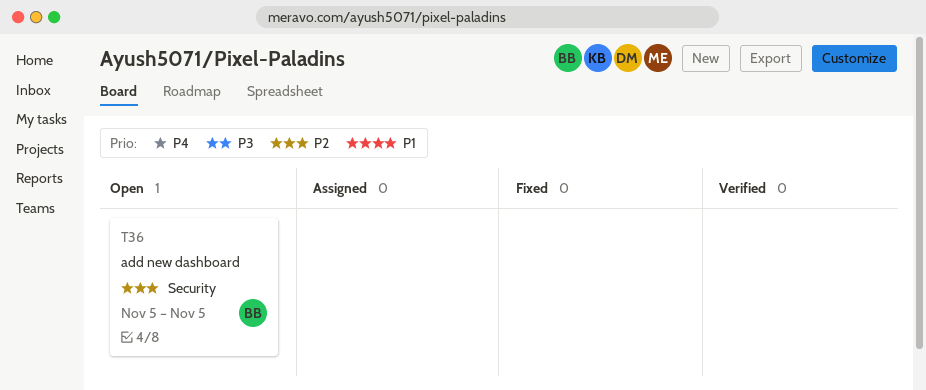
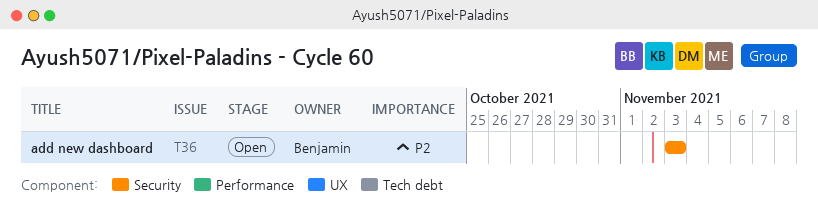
T36, start: Nov 5 -> Nov 3
T36, due: Nov 5 -> Nov 3

